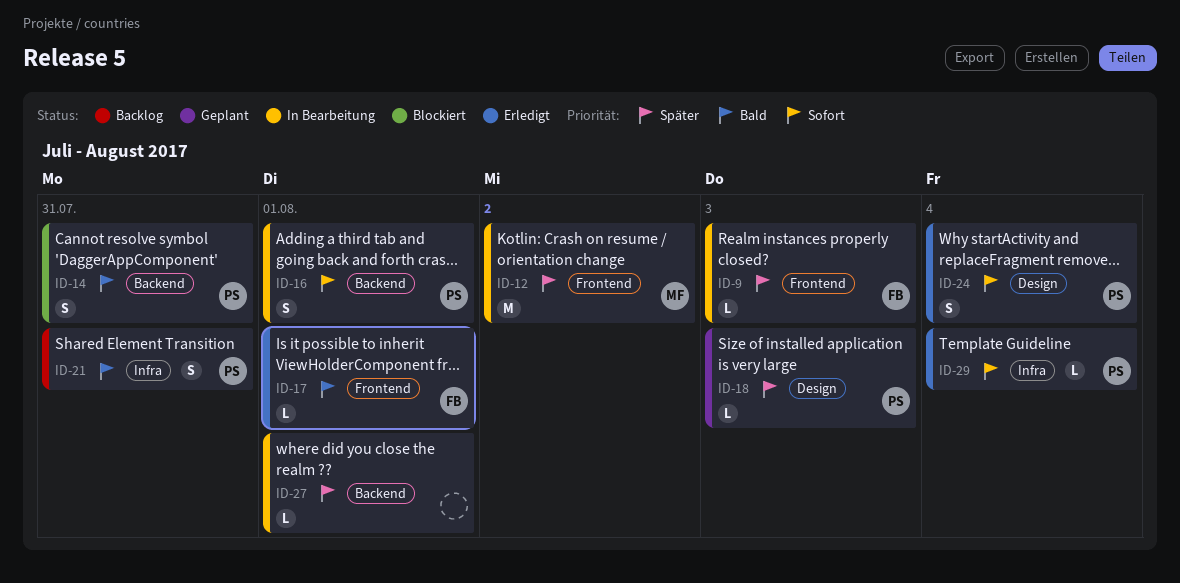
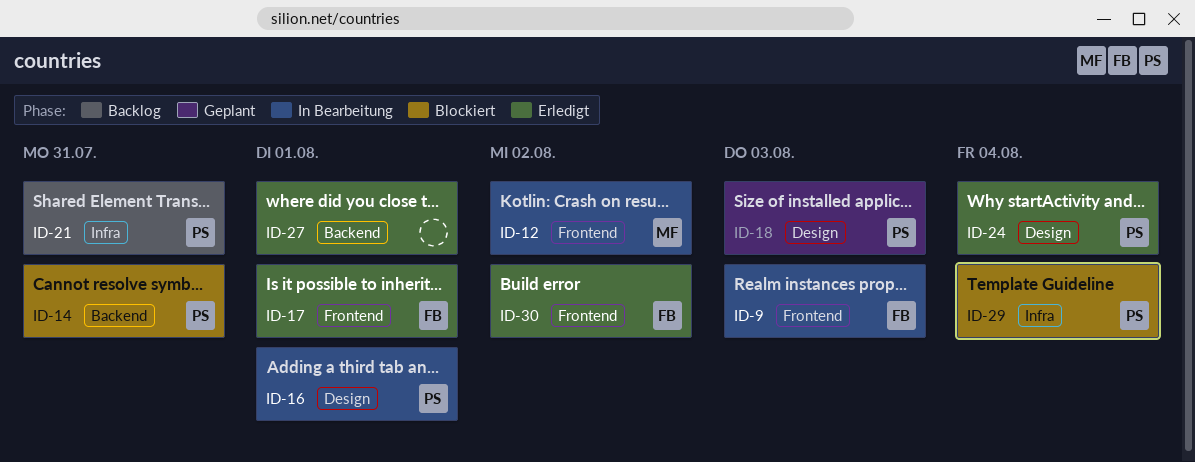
ID-16, label: Backend -> Design
ID-27, status: In Bearbeitung -> Erledigt
ID-29, status: Erledigt -> Blockiert
ID-30: none -> present

